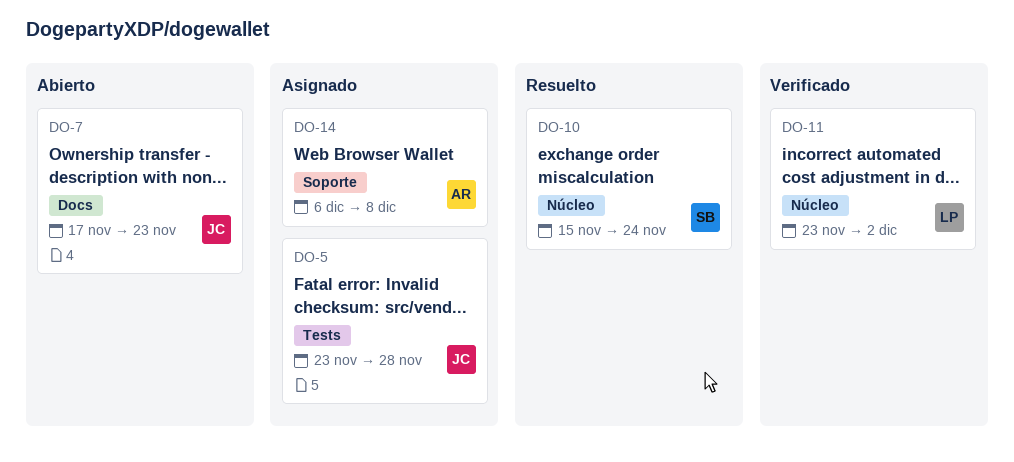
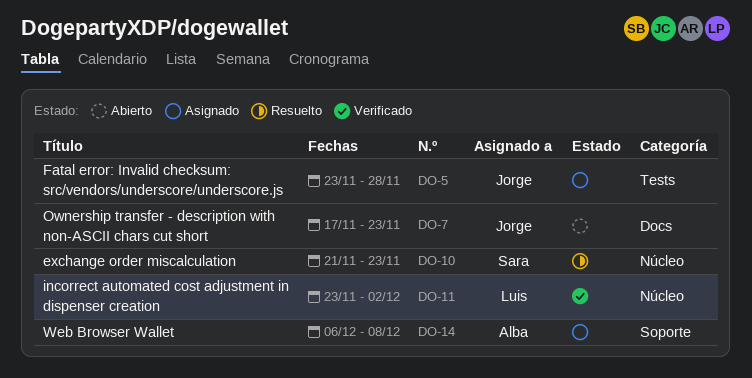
DO-10, start: Nov 15 -> Nov 21
DO-10, due: Nov 24 -> Nov 23

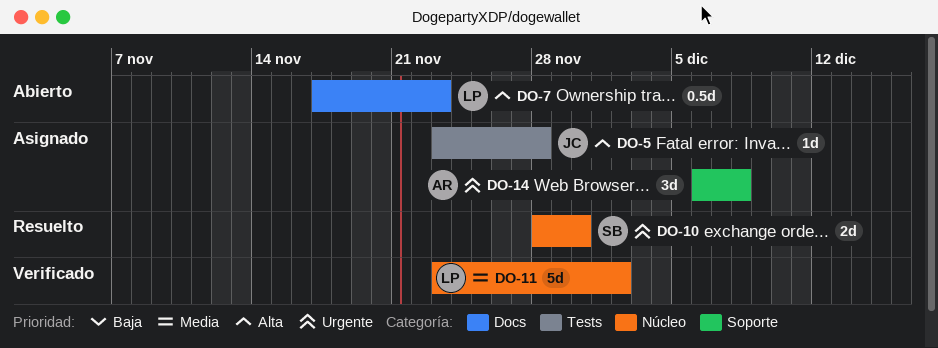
DO-7, owner: Jorge -> Luis
DO-10, start: Nov 21 -> Nov 28
DO-10, due: Nov 23 -> Nov 30

